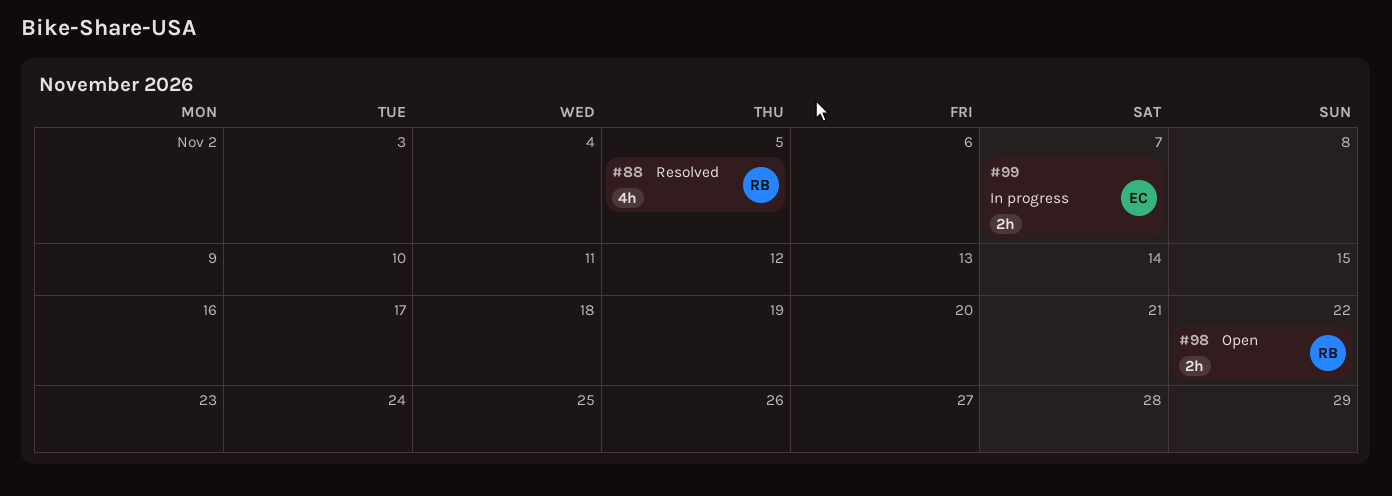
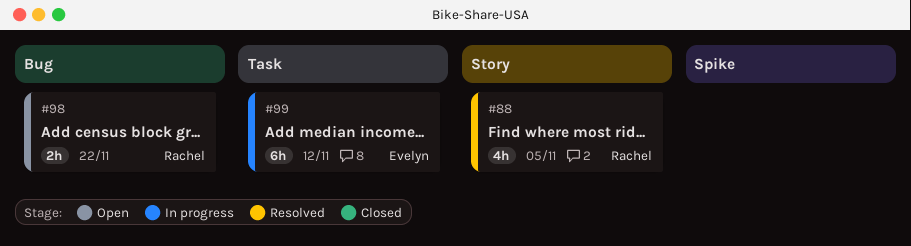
#99, estimate: 2h -> 6h
#99, due: Nov 7 -> Nov 12

